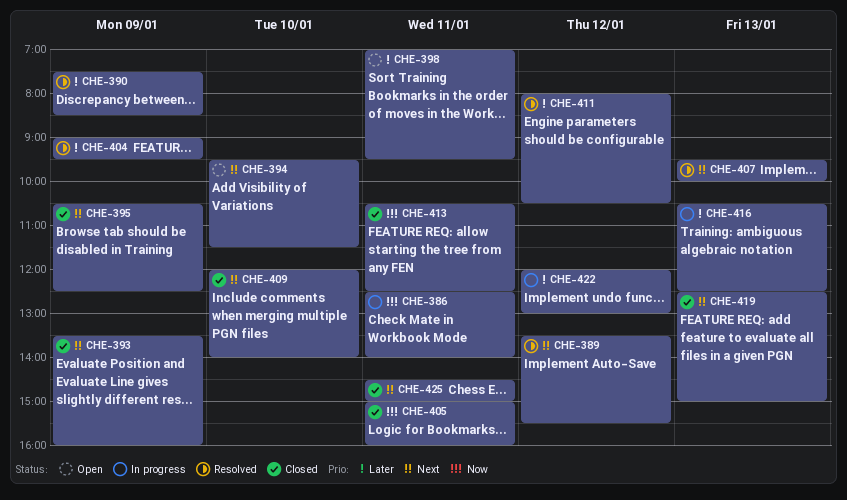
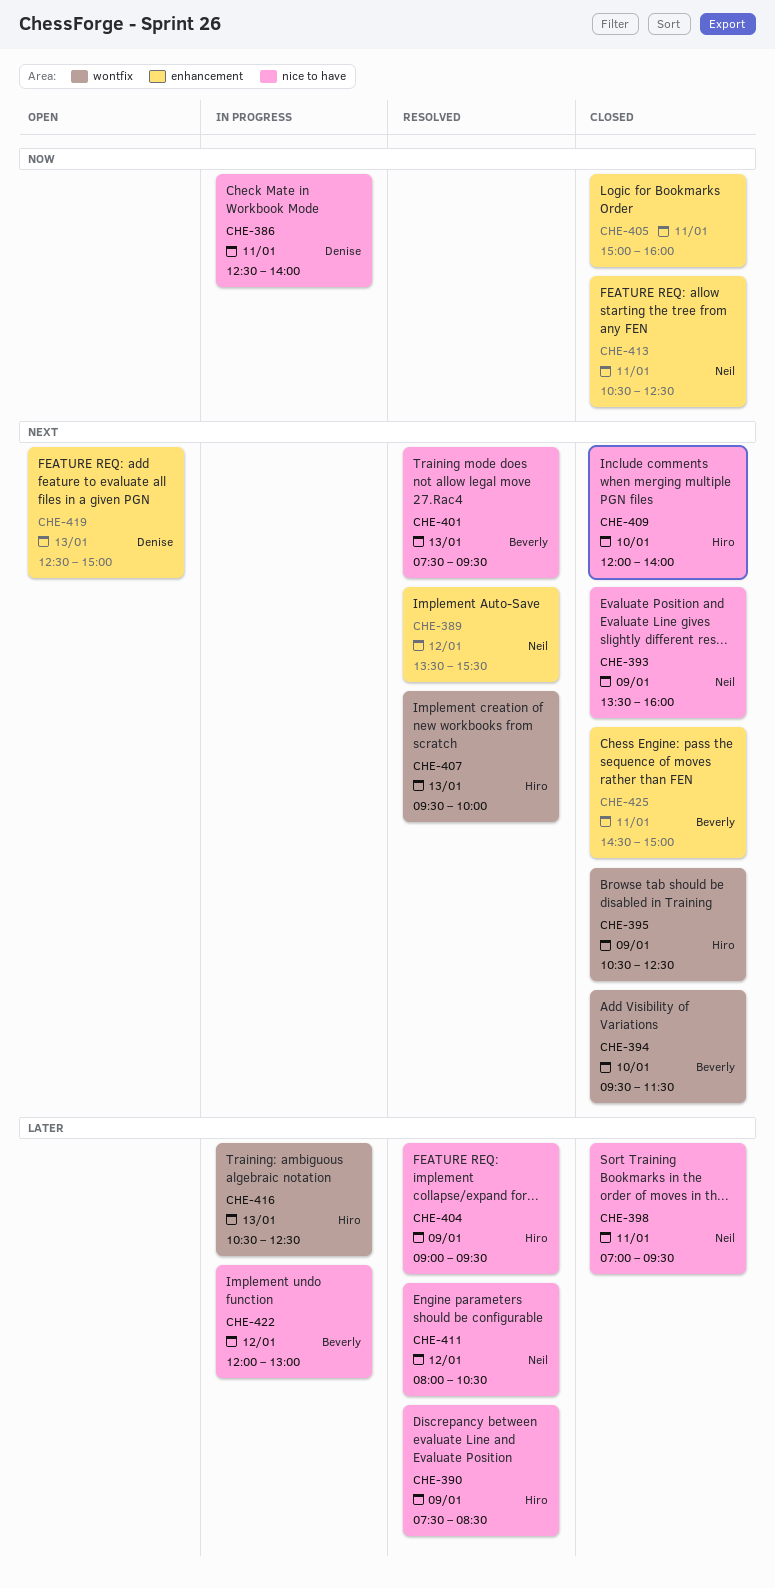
CHE-394, status: Open -> Closed
CHE-398, status: Open -> Closed
CHE-401: none -> present
CHE-419, status: Closed -> Open

